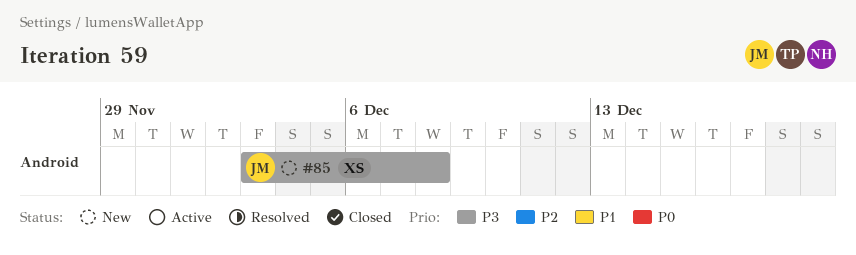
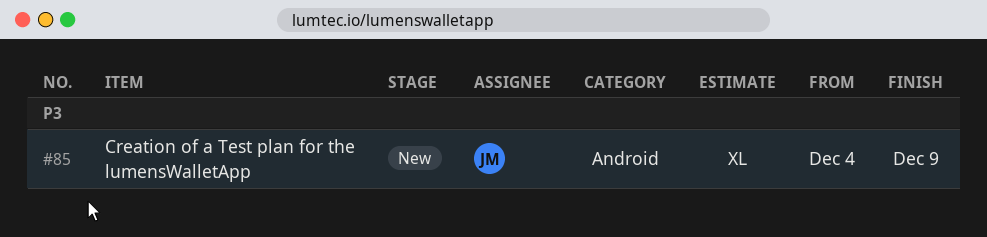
#85, estimate: XS -> XL
#85, start: Dec 3 -> Dec 4
#85, due: Dec 8 -> Dec 9

